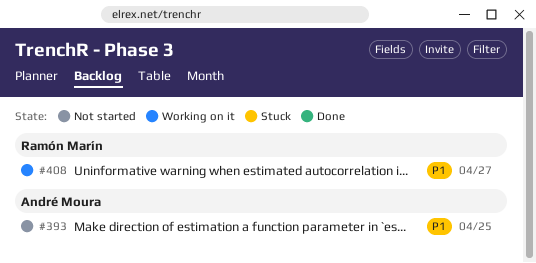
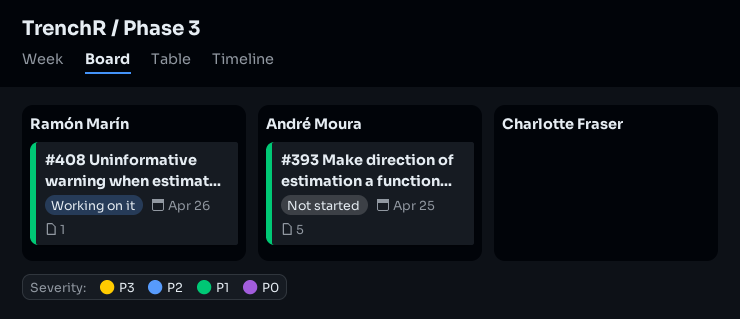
#408, due: Apr 27 -> Apr 26

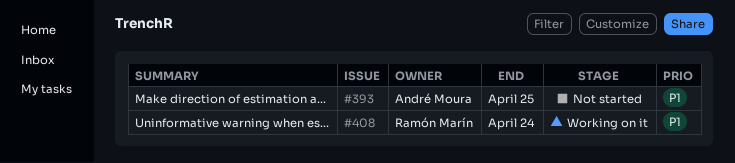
#408, due: Apr 26 -> Apr 24

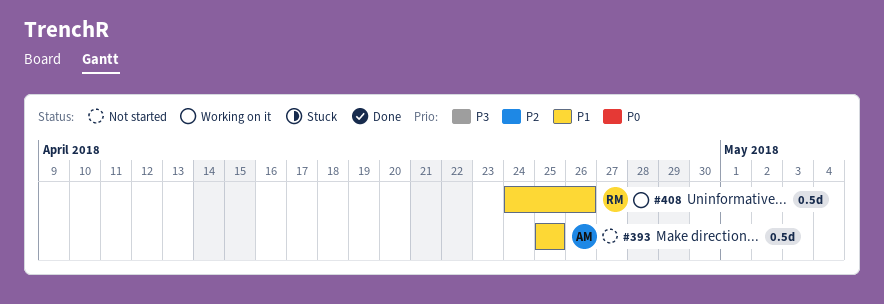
#408, due: Apr 24 -> Apr 26

